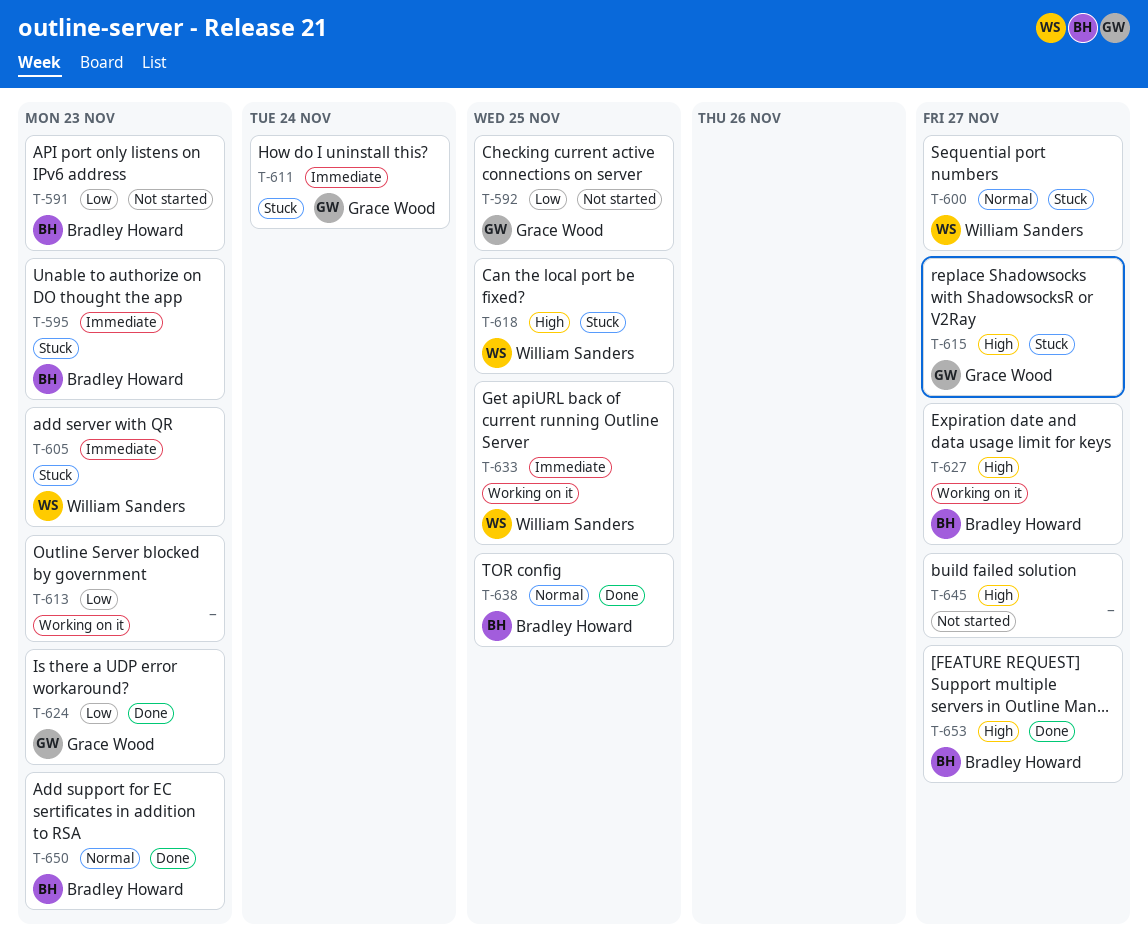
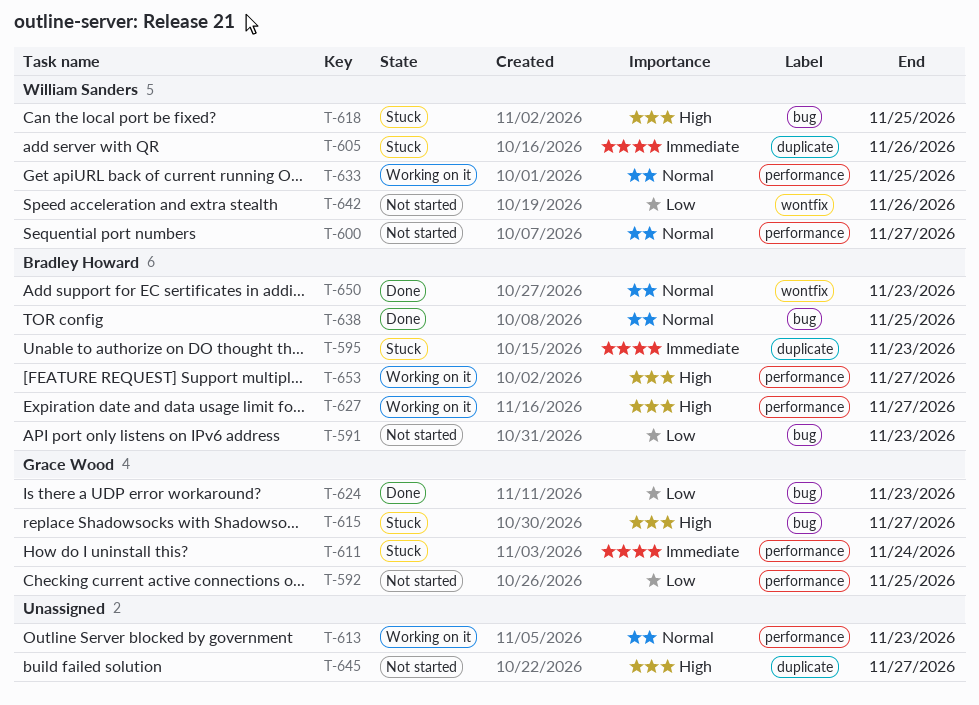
T-600, status: Stuck -> Not started
T-605, due: Nov 23 -> Nov 26
T-613, priority: Low -> Normal
T-633, priority: Immediate -> Normal
T-642: none -> present
T-653, status: Done -> Working on it

